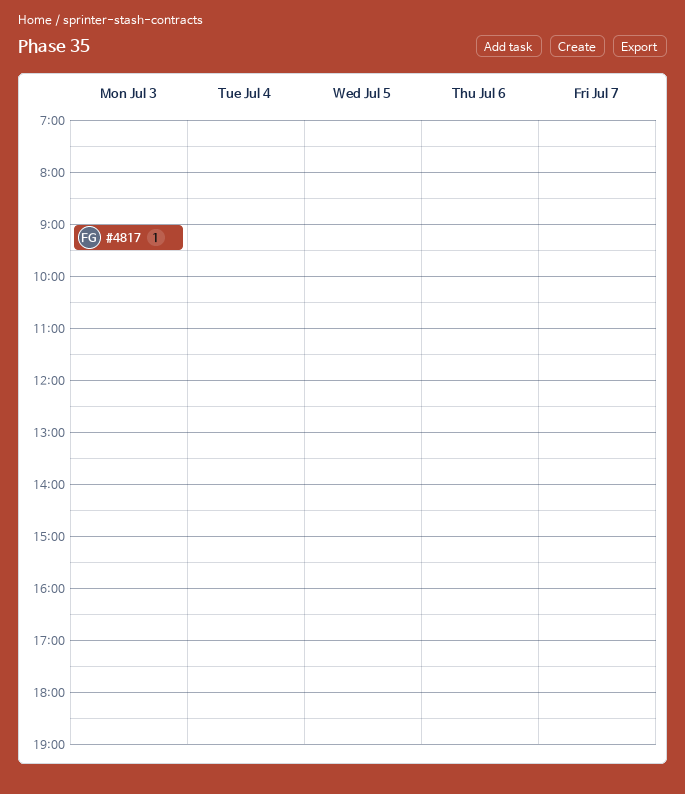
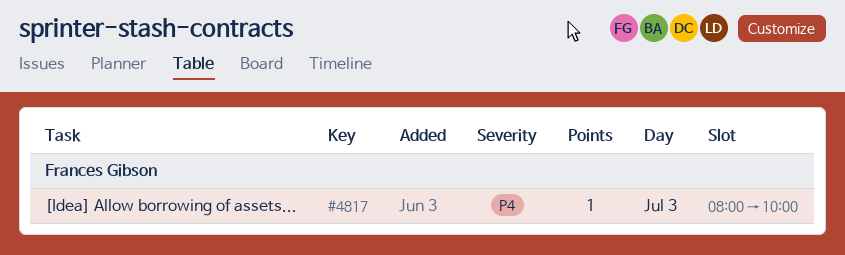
#4817, begins: 09:00 -> 08:00
#4817, ends: 09:30 -> 10:00

